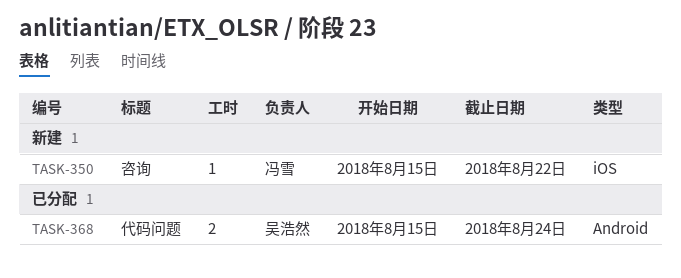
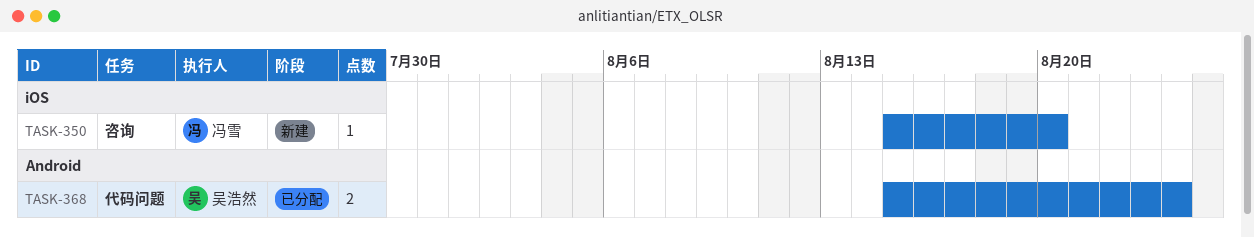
TASK-350, due: Aug 22 -> Aug 20

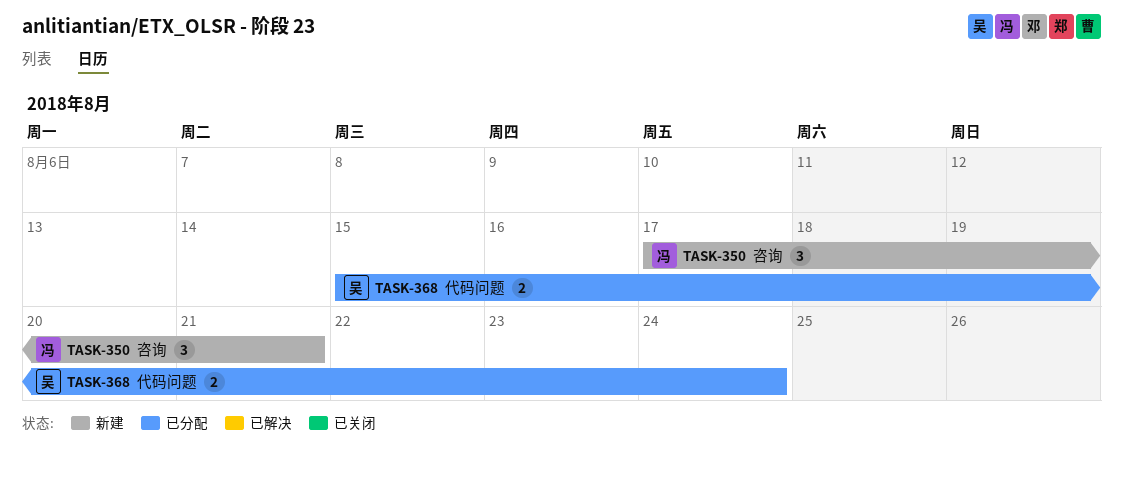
TASK-350, estimate: 1 -> 3
TASK-350, start: Aug 15 -> Aug 17
TASK-350, due: Aug 20 -> Aug 21

